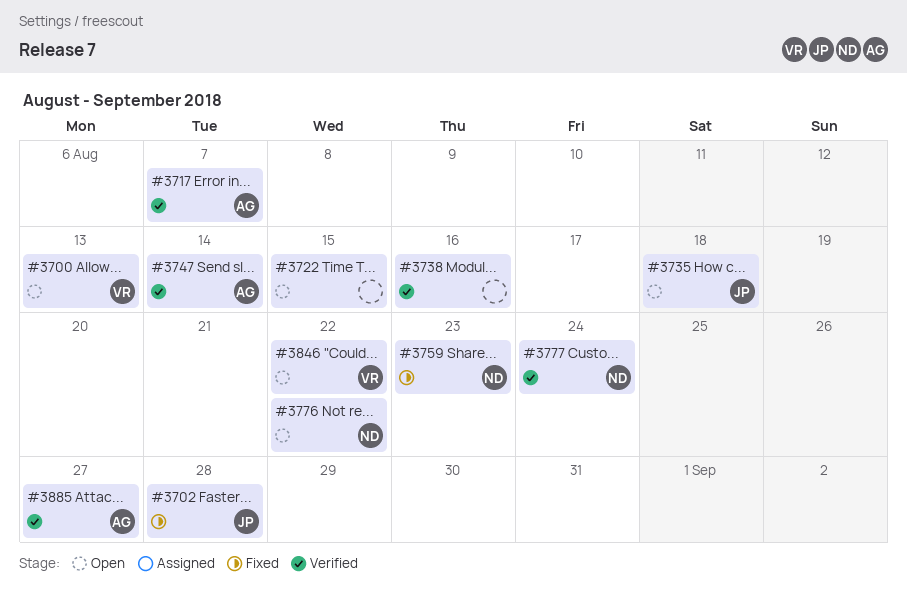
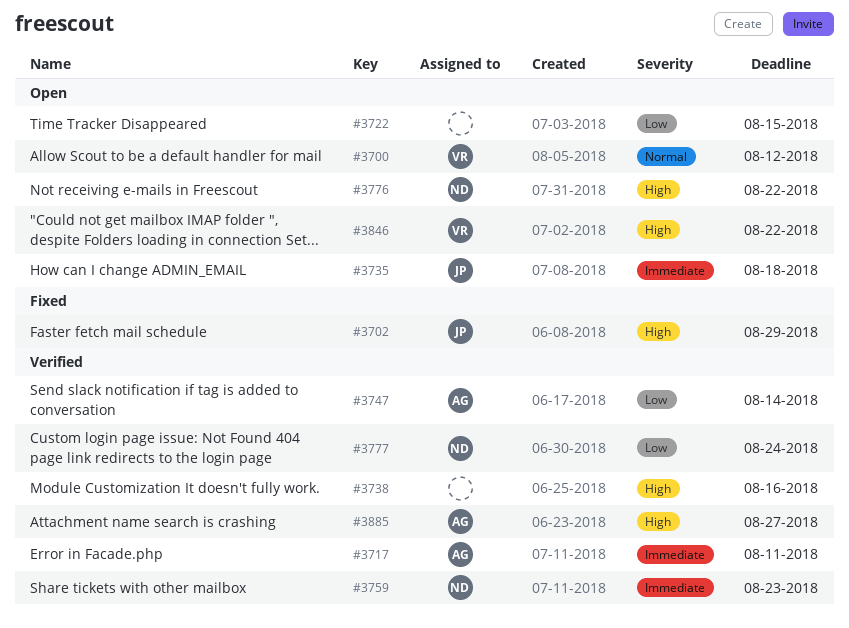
#3700, due: Aug 13 -> Aug 12
#3702, due: Aug 28 -> Aug 29
#3717, due: Aug 7 -> Aug 11
#3759, status: Fixed -> Verified

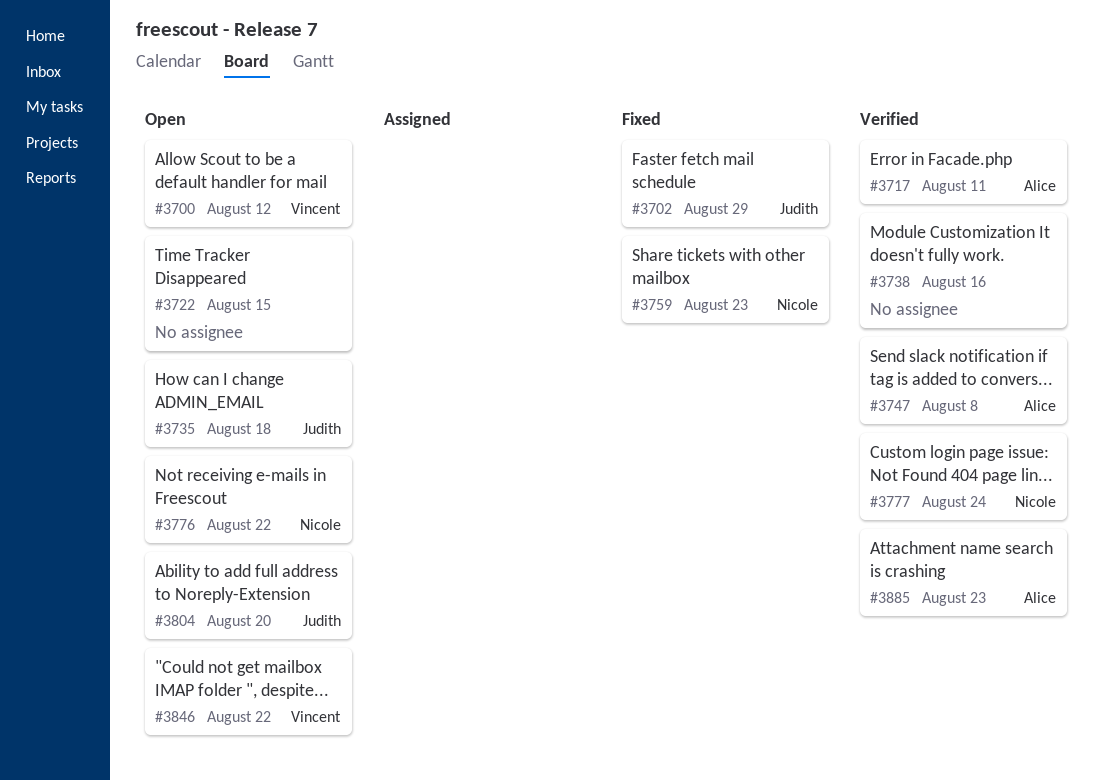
#3747, due: Aug 14 -> Aug 8
#3759, status: Verified -> Fixed
#3804: none -> present
#3885, due: Aug 27 -> Aug 23

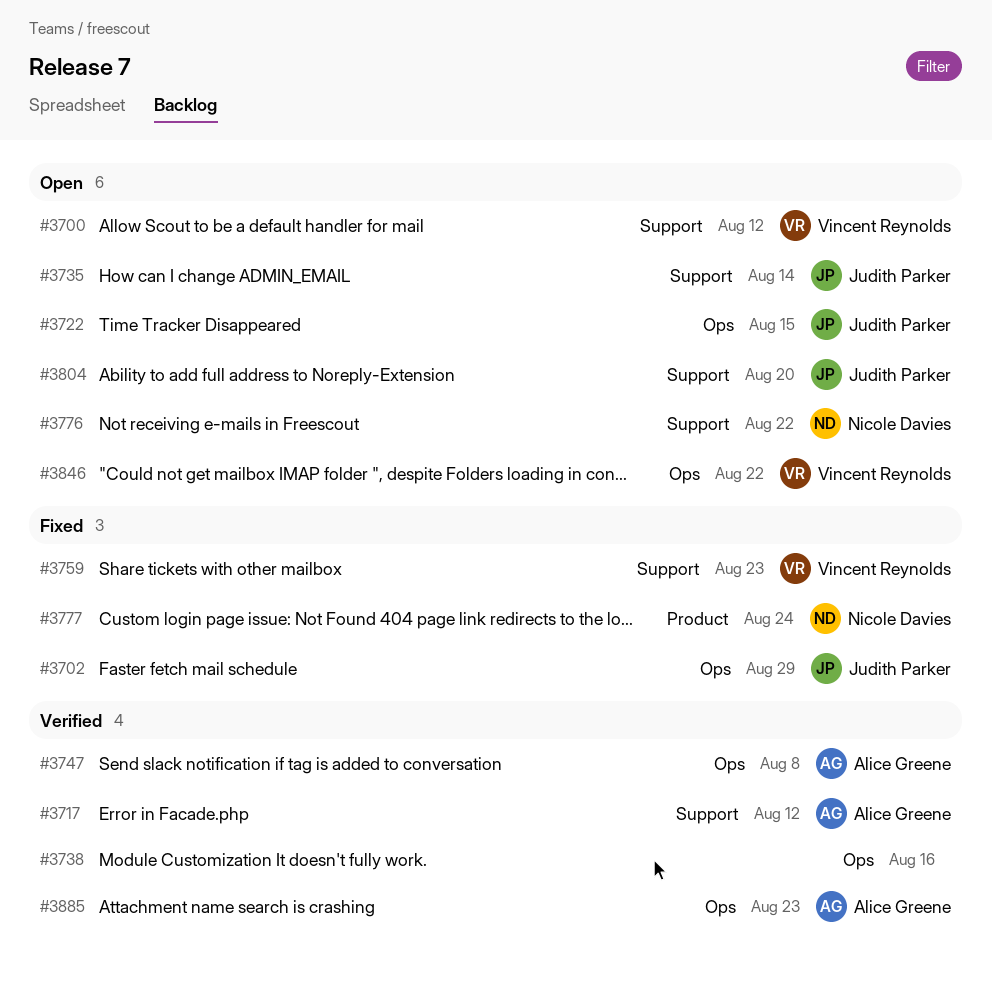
#3717, due: Aug 11 -> Aug 12
#3722, owner: none -> Judith Parker
#3735, due: Aug 18 -> Aug 14
#3759, owner: Nicole Davies -> Vincent Reynolds
#3777, status: Verified -> Fixed

